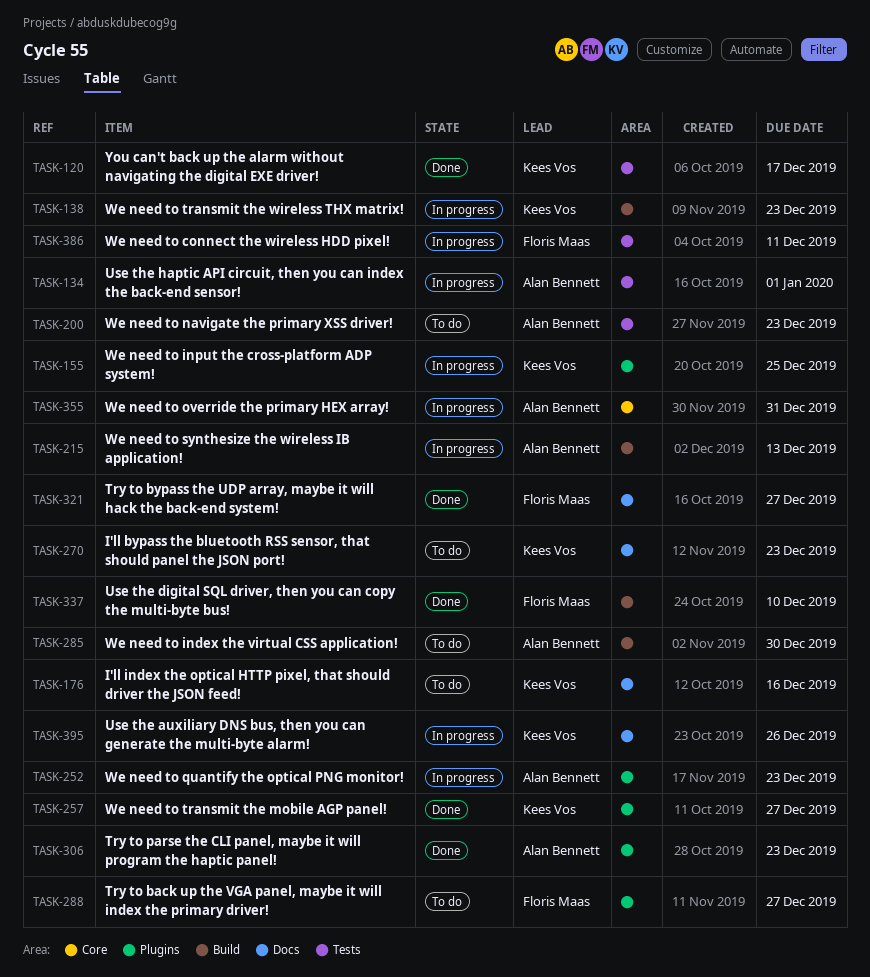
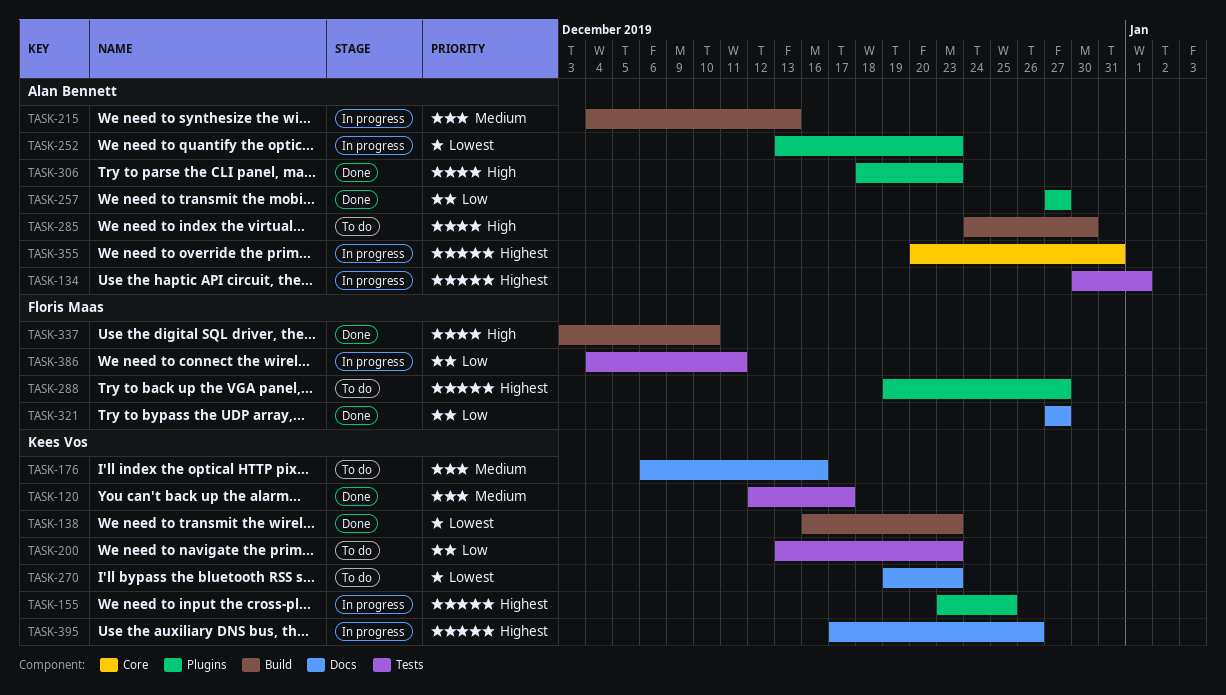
TASK-138, status: In progress -> Done
TASK-200, owner: Alan Bennett -> Kees Vos
TASK-257, owner: Kees Vos -> Alan Bennett

